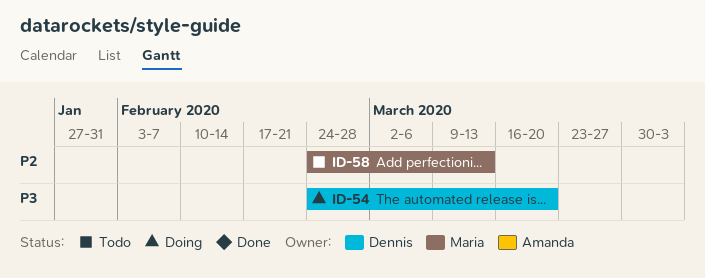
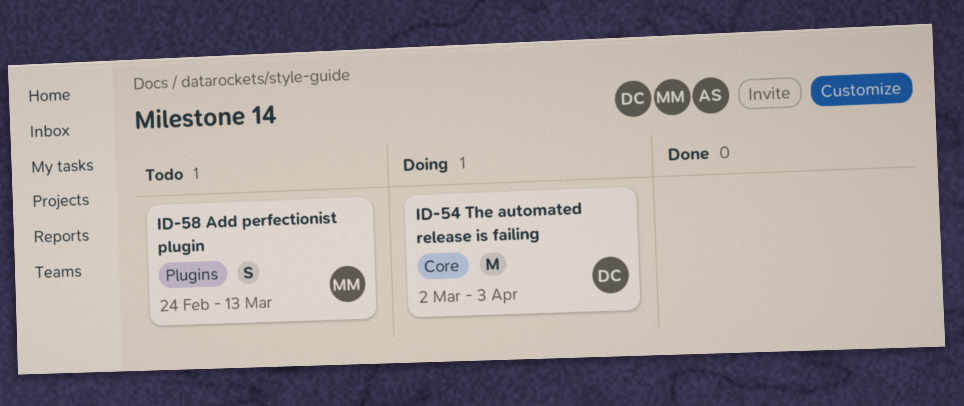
ID-54, start: Feb 24 -> Mar 2
ID-54, due: Mar 20 -> Apr 3

